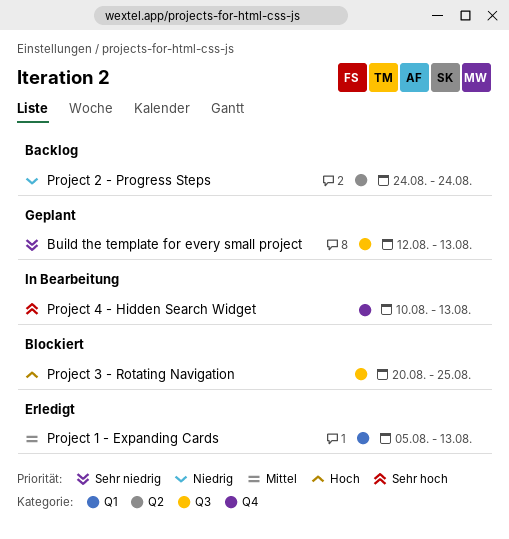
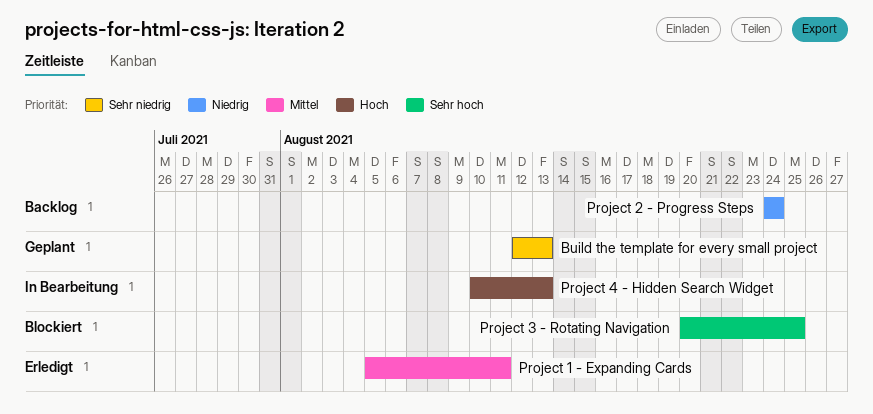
Project 1 - Expanding Cards, due: Aug 13 -> Aug 11
Project 3 - Rotating Navigation, priority: Hoch -> Sehr hoch
Project 4 - Hidden Search Widget, priority: Sehr hoch -> Hoch

